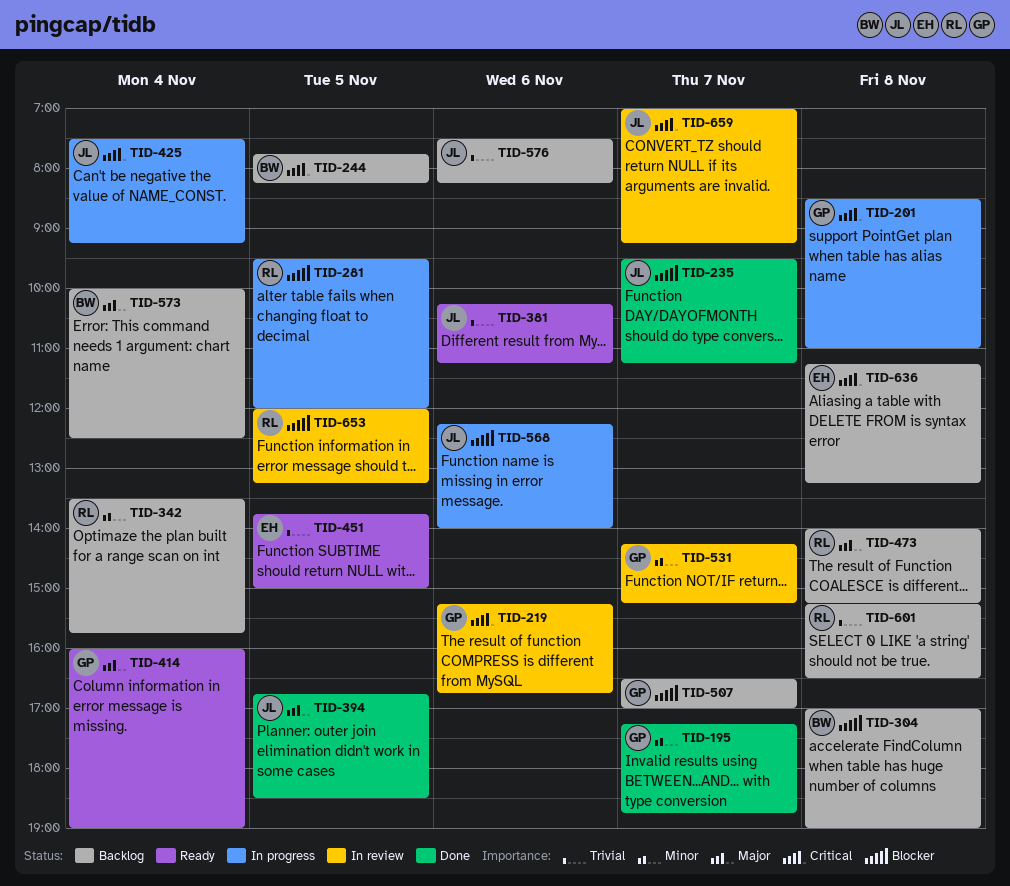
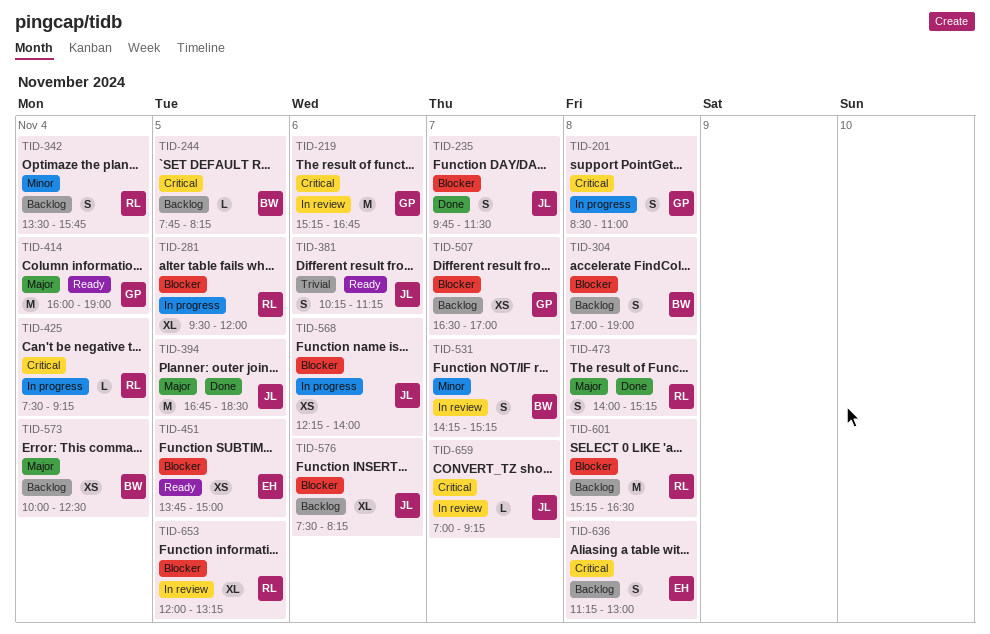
TID-195: present -> none
TID-235, begins: 09:30 -> 09:45
TID-235, ends: 11:15 -> 11:30
TID-425, owner: JL -> RL
TID-451, priority: Trivial -> Blocker
TID-473, status: Backlog -> Done
TID-531, owner: GP -> BW
TID-576, priority: Trivial -> Blocker
TID-601, priority: Trivial -> Blocker
TID-636, ends: 13:15 -> 13:00

